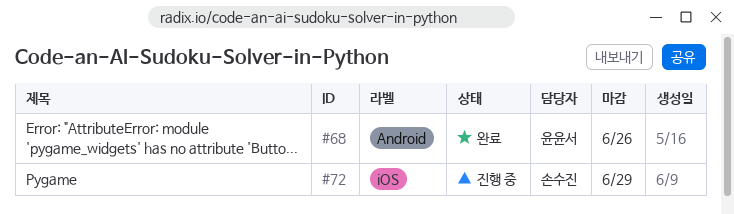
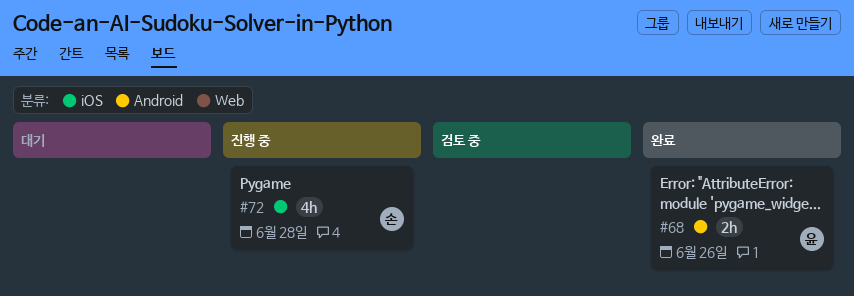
#72, due: Jun 29 -> Jun 28

